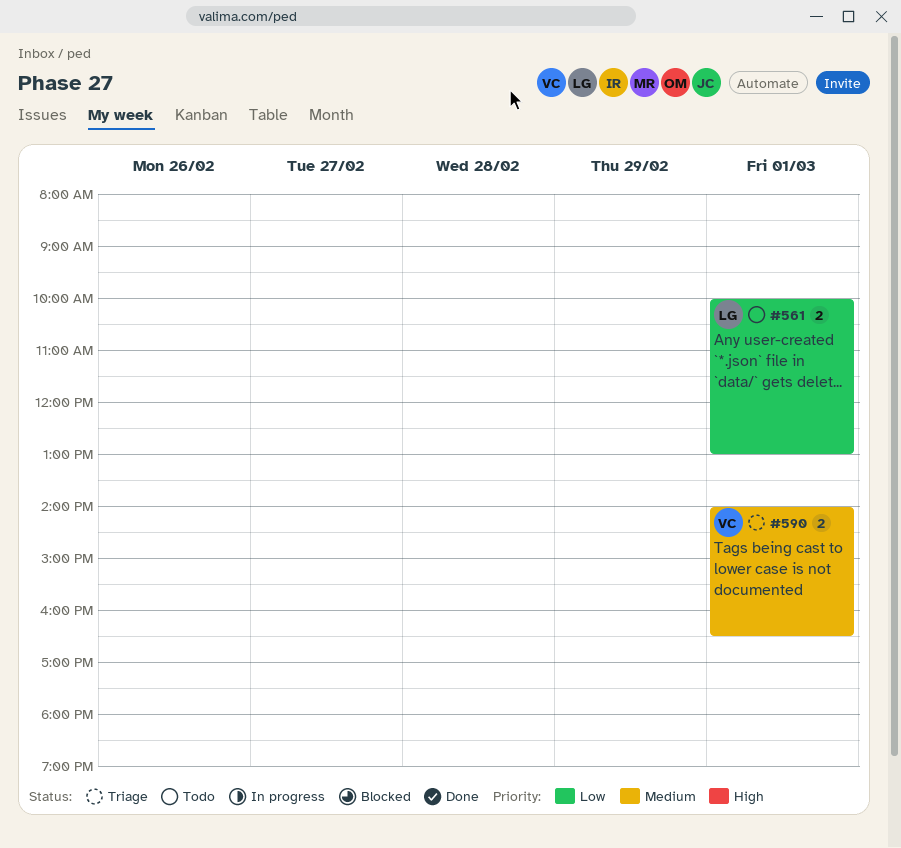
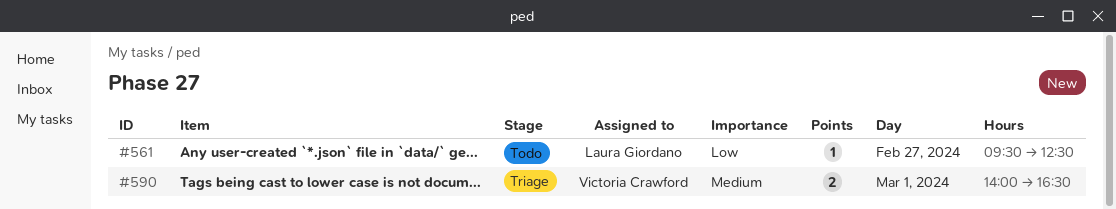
#561, estimate: 2 -> 1
#561, day: Mar 1 -> Feb 27
#561, begins: 10:00 -> 09:30
#561, ends: 13:00 -> 12:30

